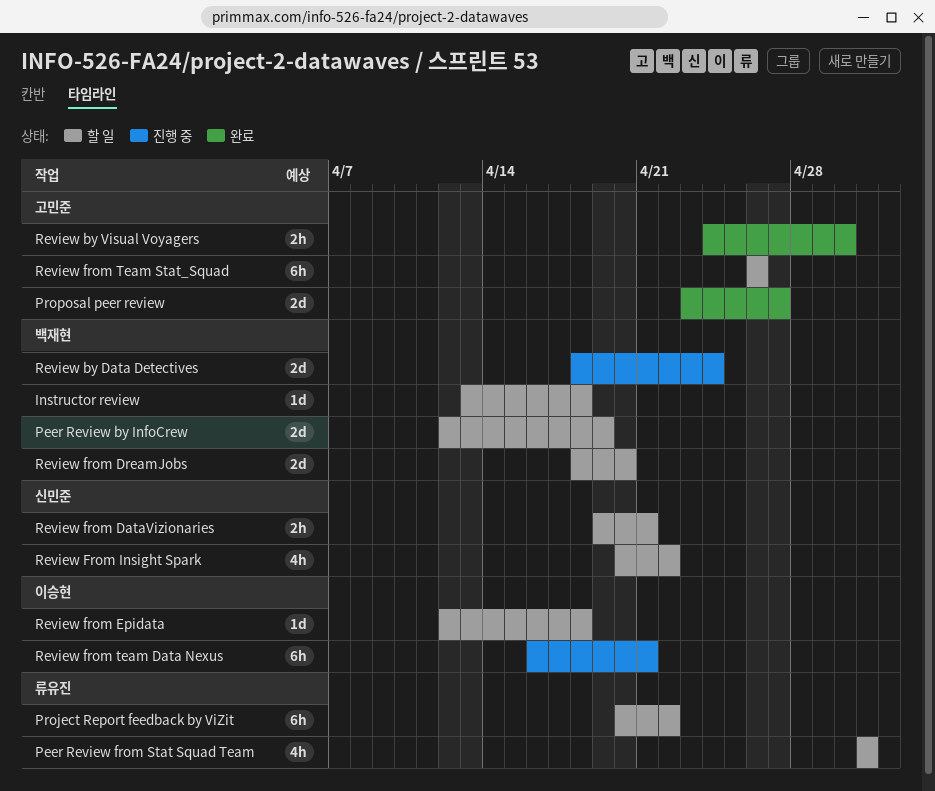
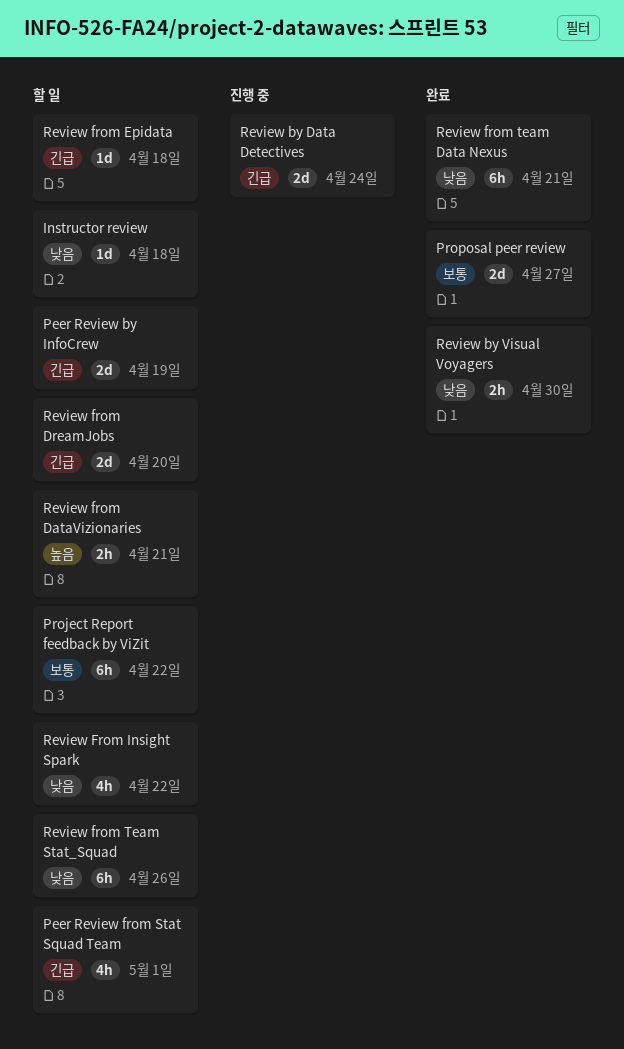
Review from team Data Nexus, status: 진행 중 -> 완료

